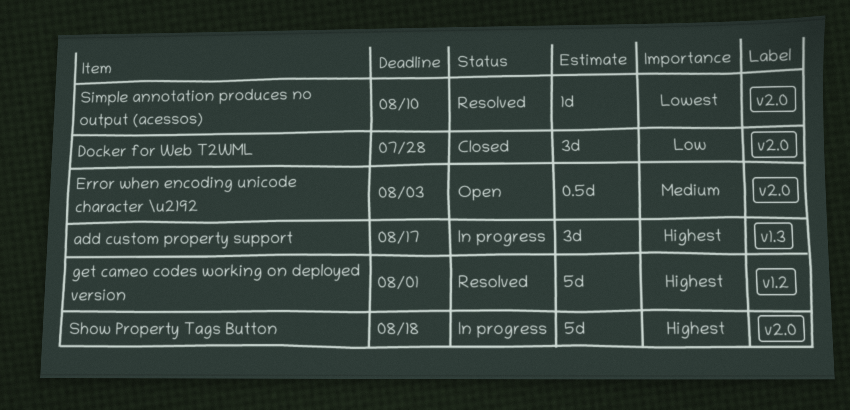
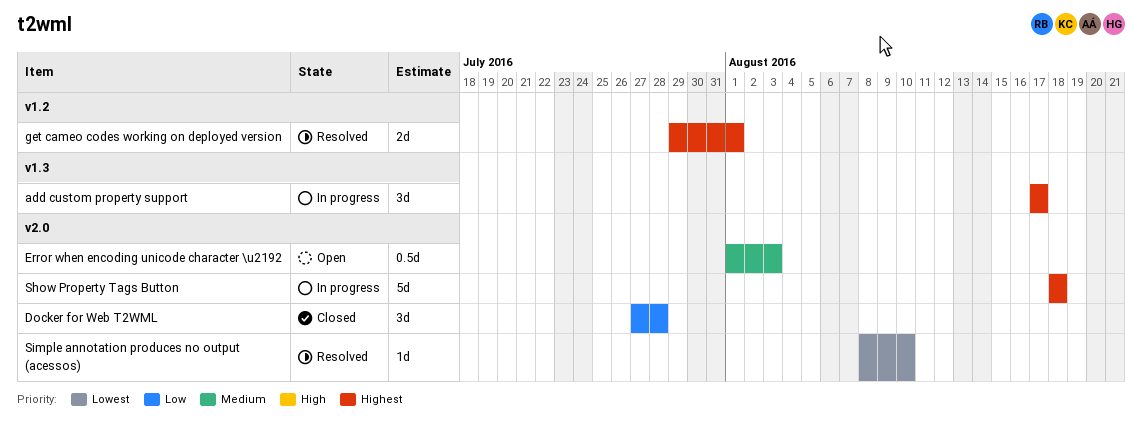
get cameo codes working on deployed version, estimate: 5d -> 2d

